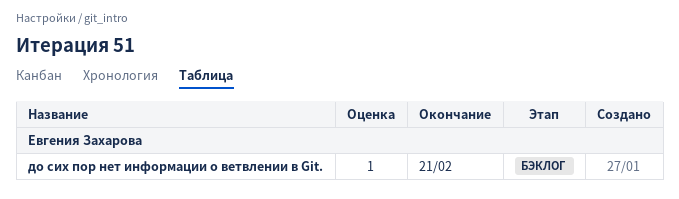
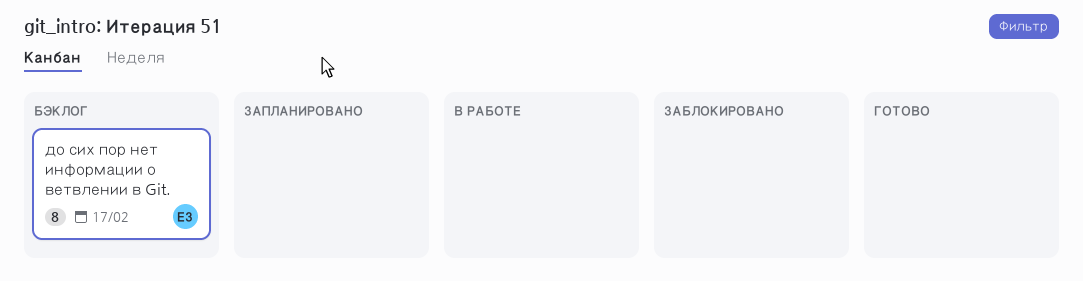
до сих пор нет информации о ветвлении в Git., estimate: 1 -> 8
до сих пор нет информации о ветвлении в Git., due: Feb 21 -> Feb 17

